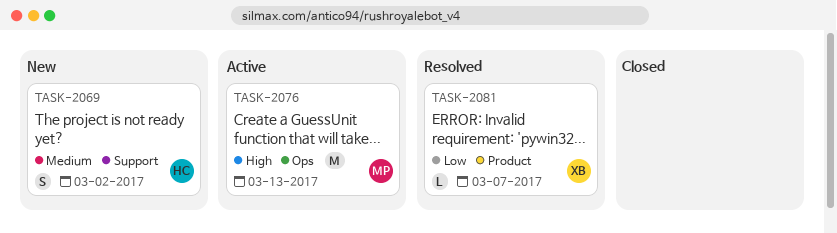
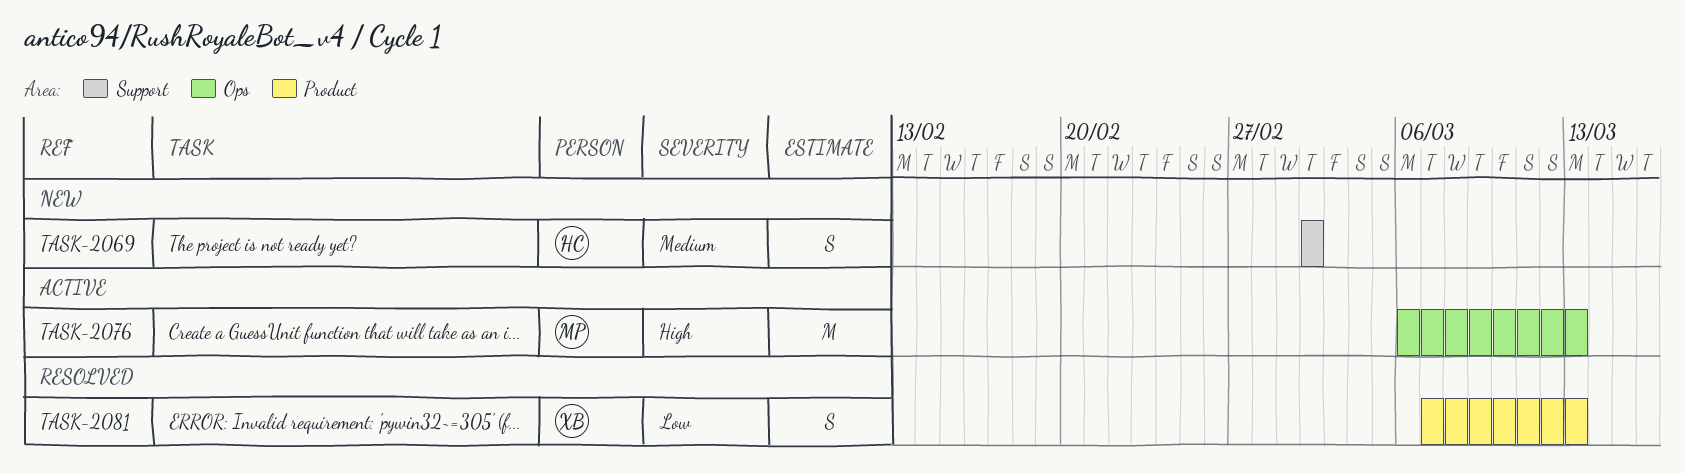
TASK-2081, estimate: L -> S
TASK-2081, due: Mar 7 -> Mar 13

